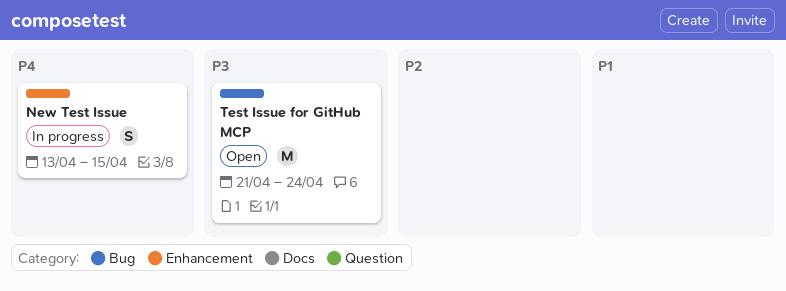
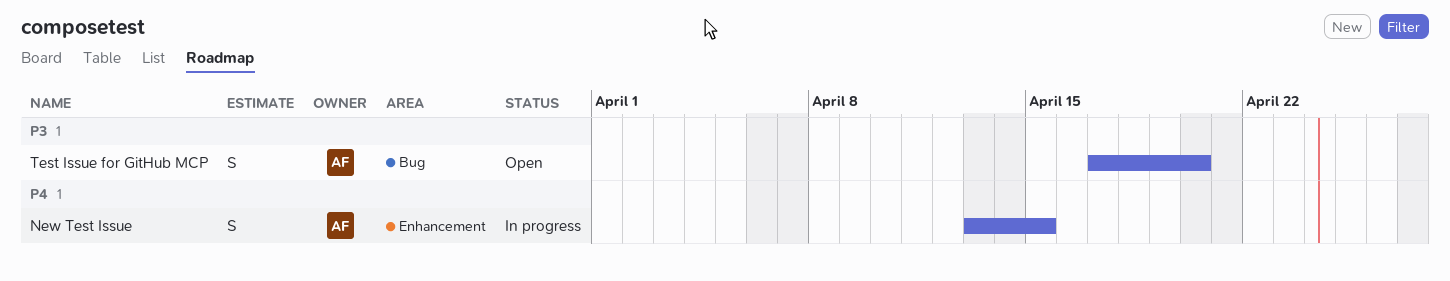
Test Issue for GitHub MCP, estimate: M -> S
Test Issue for GitHub MCP, start: Apr 21 -> Apr 17
Test Issue for GitHub MCP, due: Apr 24 -> Apr 20

